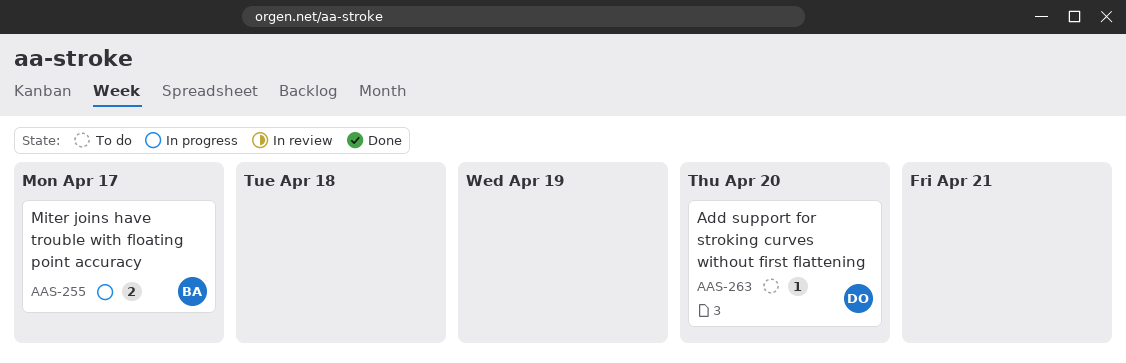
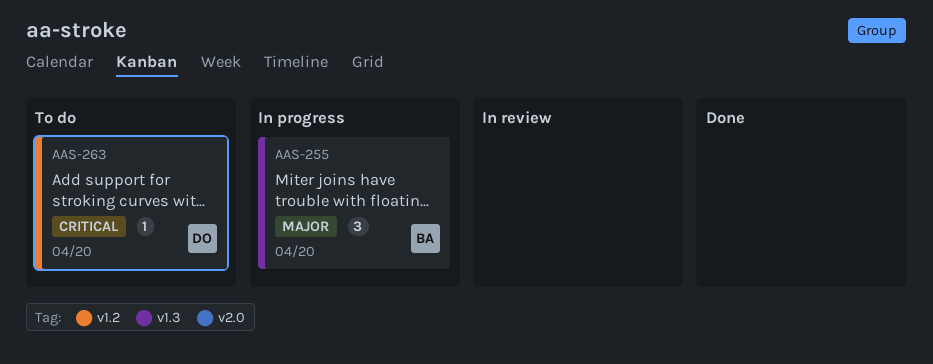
AAS-255, estimate: 2 -> 3
AAS-255, due: Apr 17 -> Apr 20

